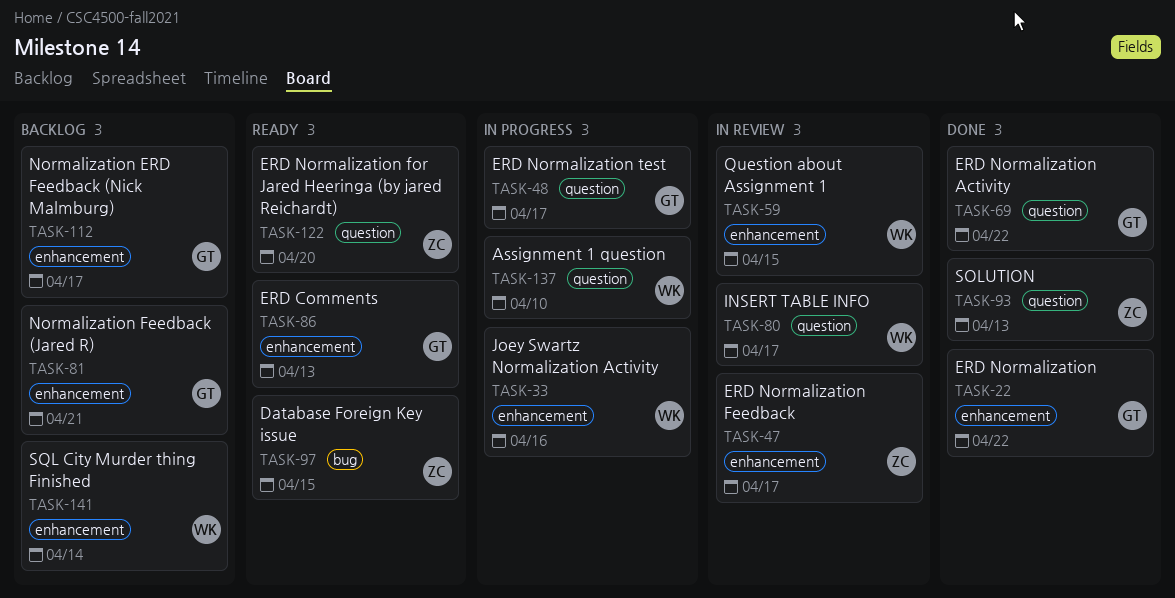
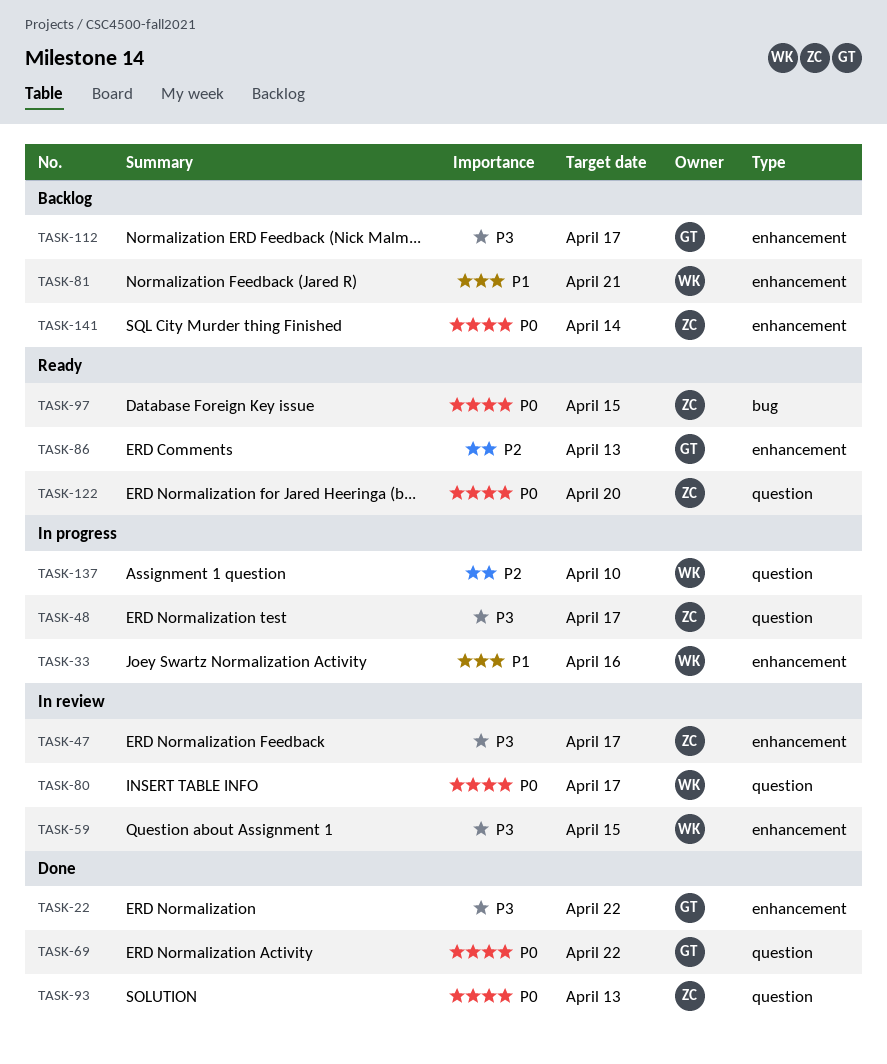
TASK-48, owner: GT -> ZC
TASK-81, owner: GT -> WK
TASK-141, owner: WK -> ZC

